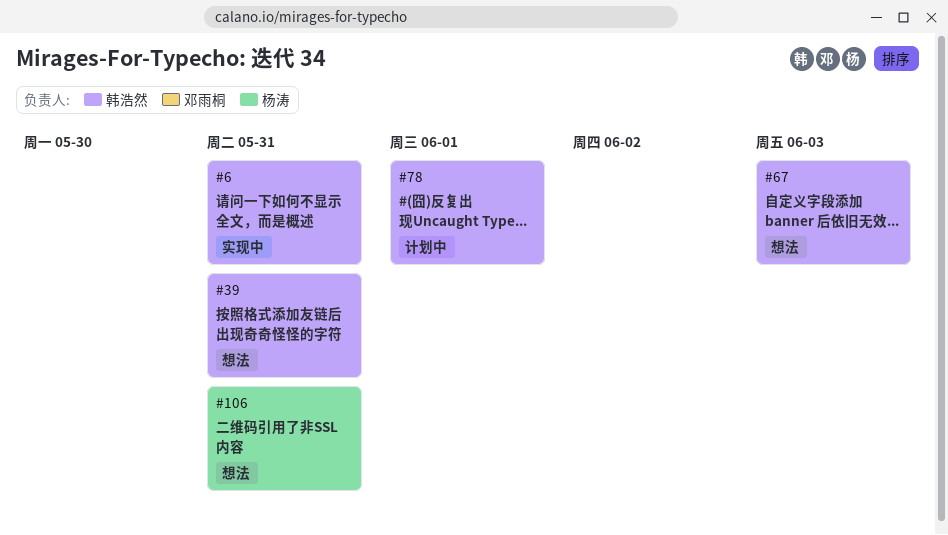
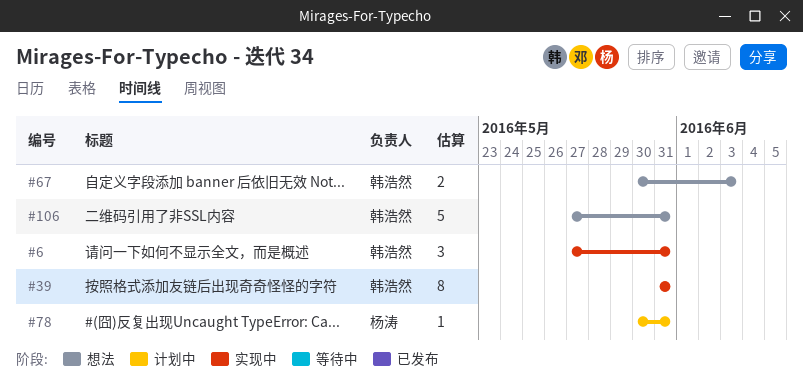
#39, status: 想法 -> 实现中
#78, owner: 韩浩然 -> 杨涛
#78, due: Jun 1 -> May 31
#106, owner: 杨涛 -> 韩浩然

